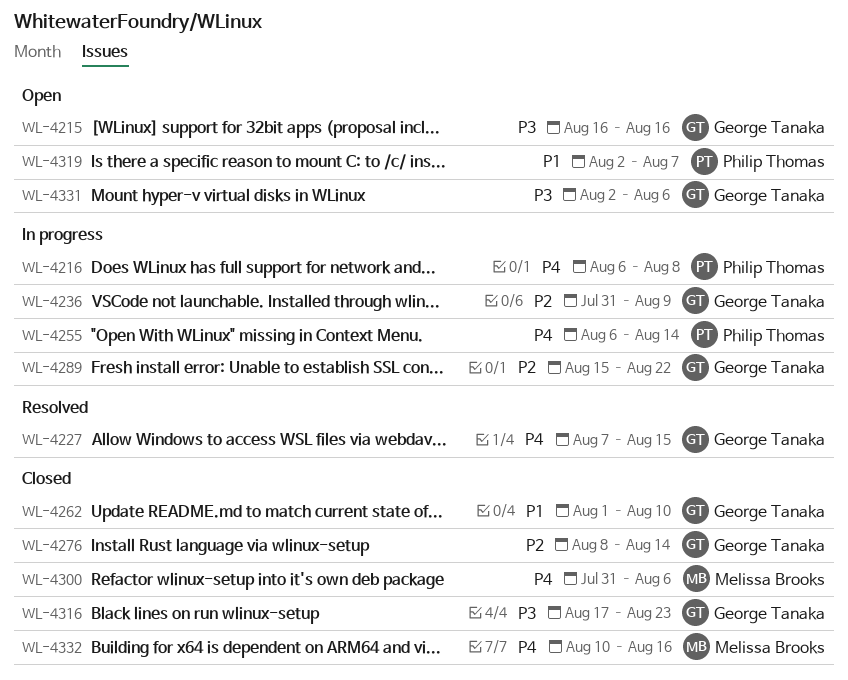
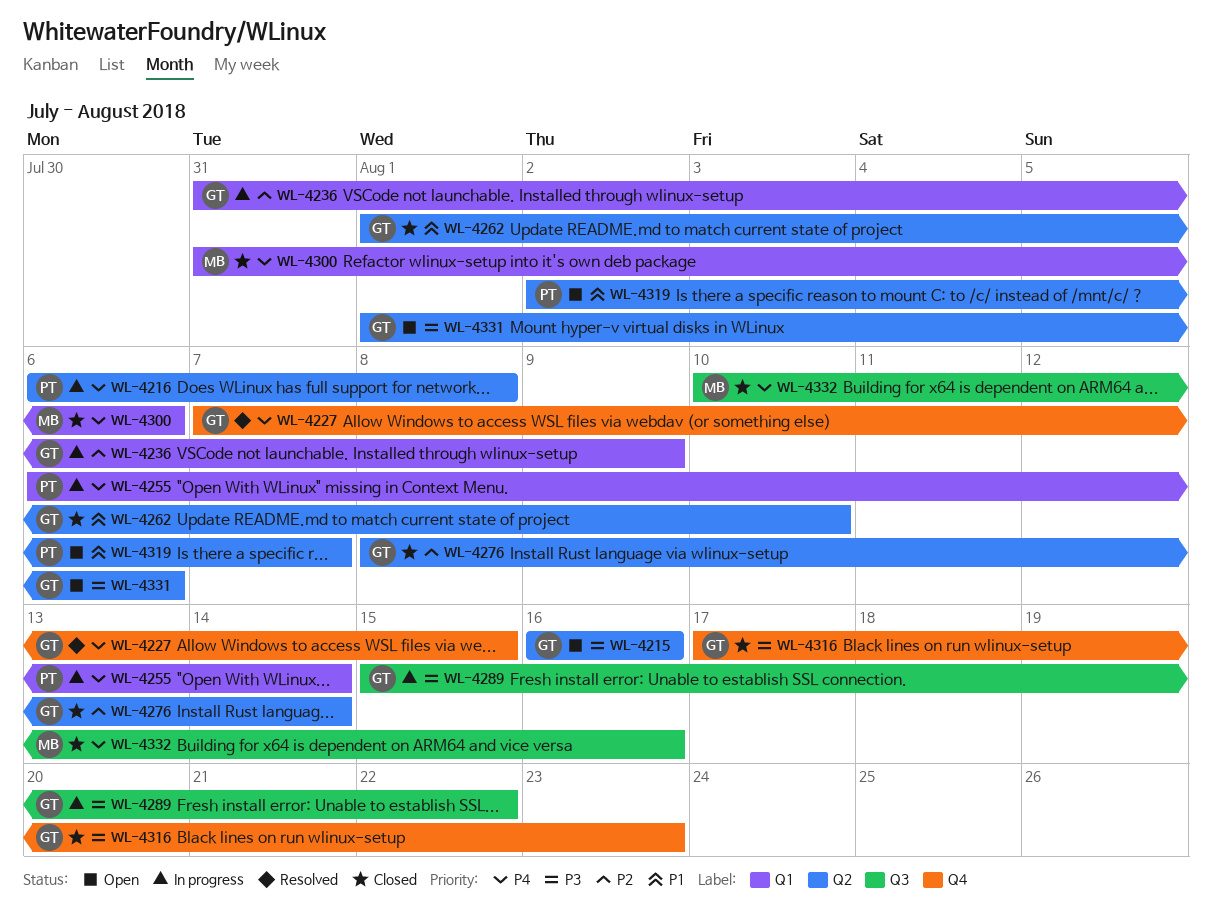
WL-4289, priority: P2 -> P3
WL-4331, start: Aug 2 -> Aug 1

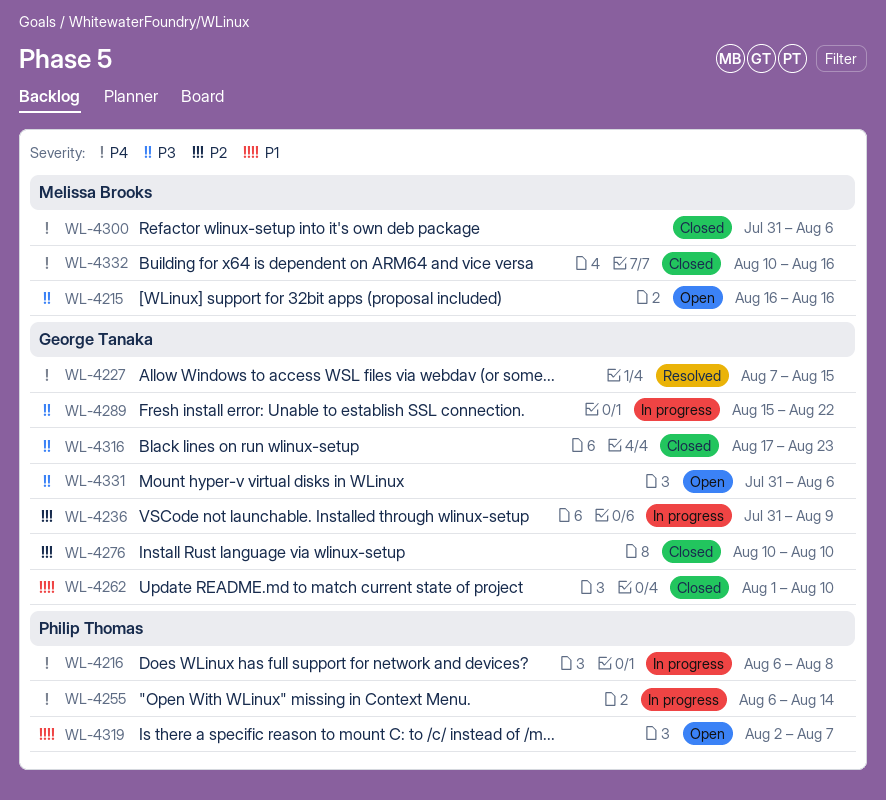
WL-4215, owner: George Tanaka -> Melissa Brooks
WL-4276, start: Aug 8 -> Aug 10
WL-4276, due: Aug 14 -> Aug 10
WL-4331, start: Aug 1 -> Jul 31

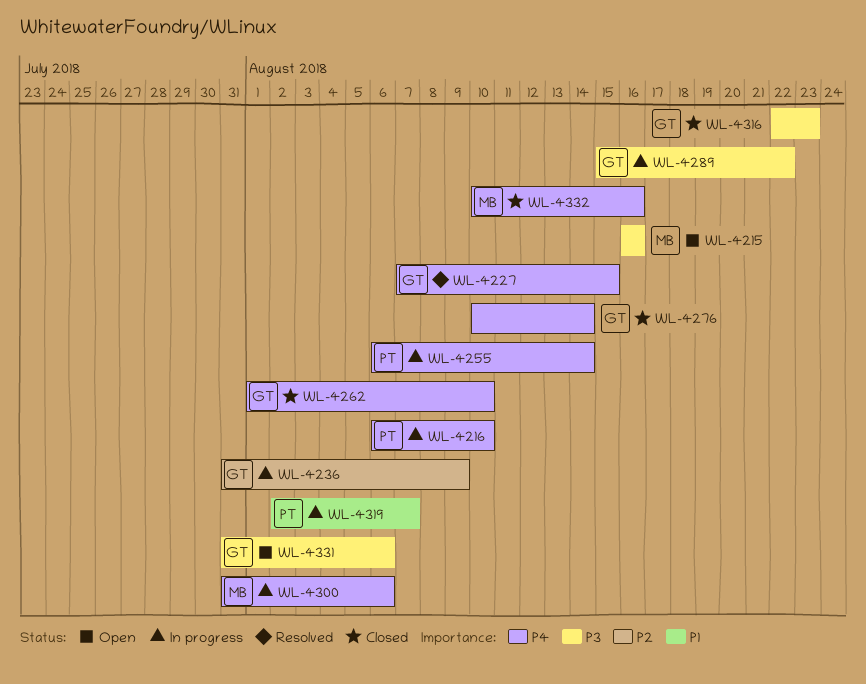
WL-4216, due: Aug 8 -> Aug 10
WL-4262, priority: P1 -> P4
WL-4276, priority: P2 -> P4
WL-4276, due: Aug 10 -> Aug 14
WL-4300, status: Closed -> In progress
WL-4316, start: Aug 17 -> Aug 22
WL-4319, status: Open -> In progress

